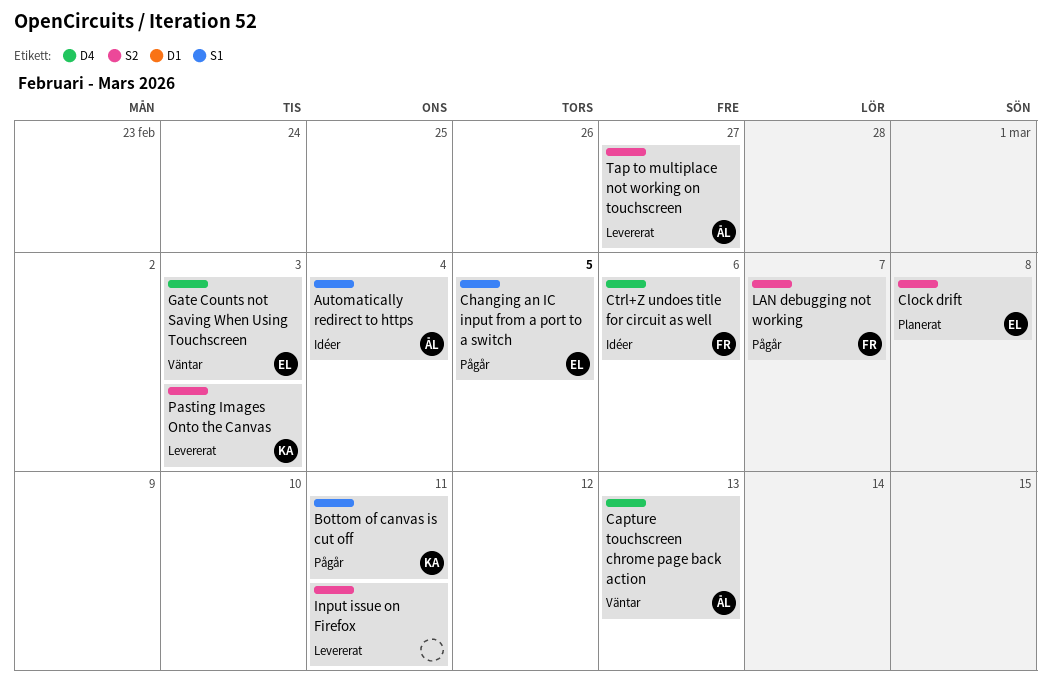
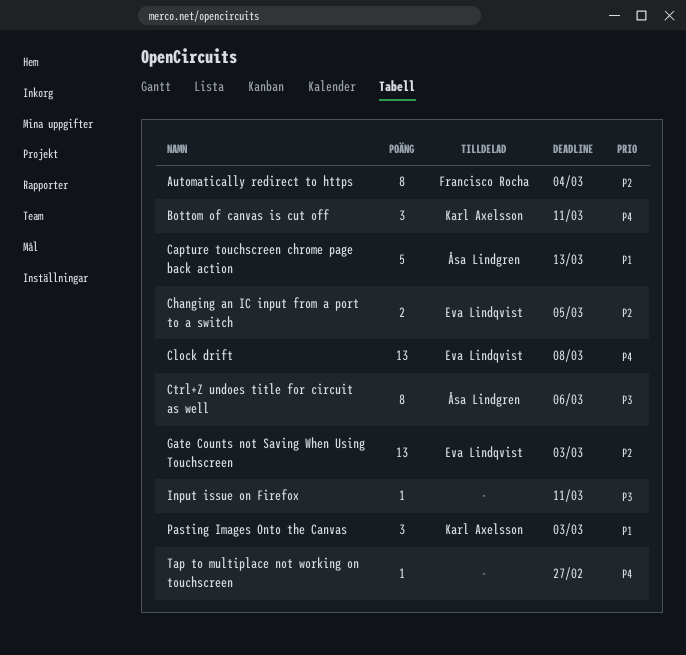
Automatically redirect to https, owner: Åsa Lindgren -> Francisco Rocha
Ctrl+Z undoes title for circuit as well, owner: Francisco Rocha -> Åsa Lindgren
LAN debugging not working: present -> none
Tap to multiplace not working on touchscreen, owner: Åsa Lindgren -> none

